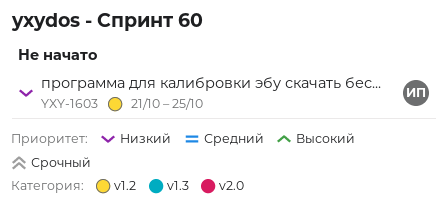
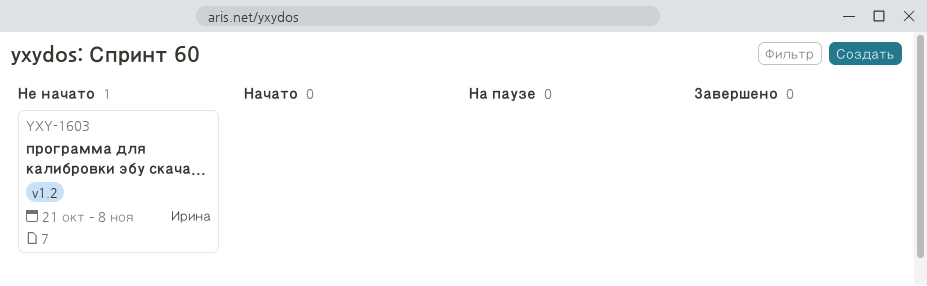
YXY-1603, due: Oct 25 -> Nov 8

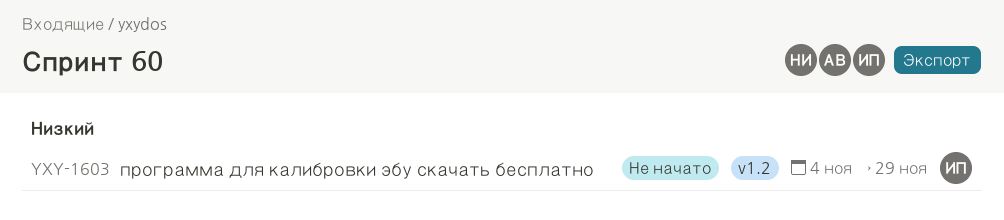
YXY-1603, start: Oct 21 -> Nov 4
YXY-1603, due: Nov 8 -> Nov 29

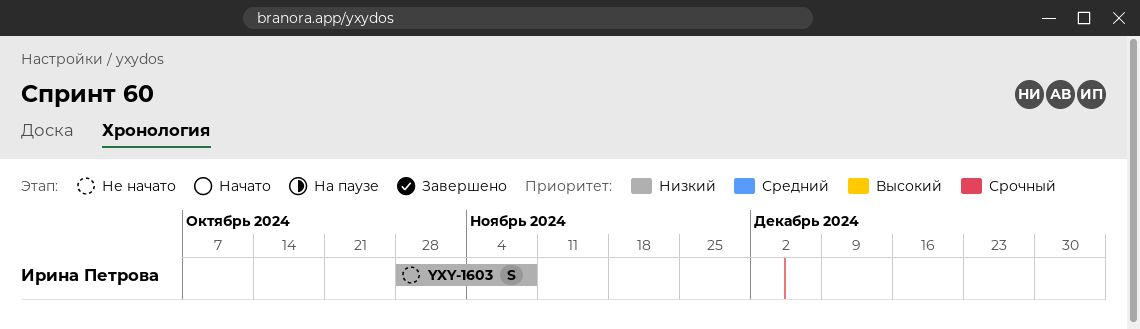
YXY-1603, start: Nov 4 -> Oct 28
YXY-1603, due: Nov 29 -> Nov 8

